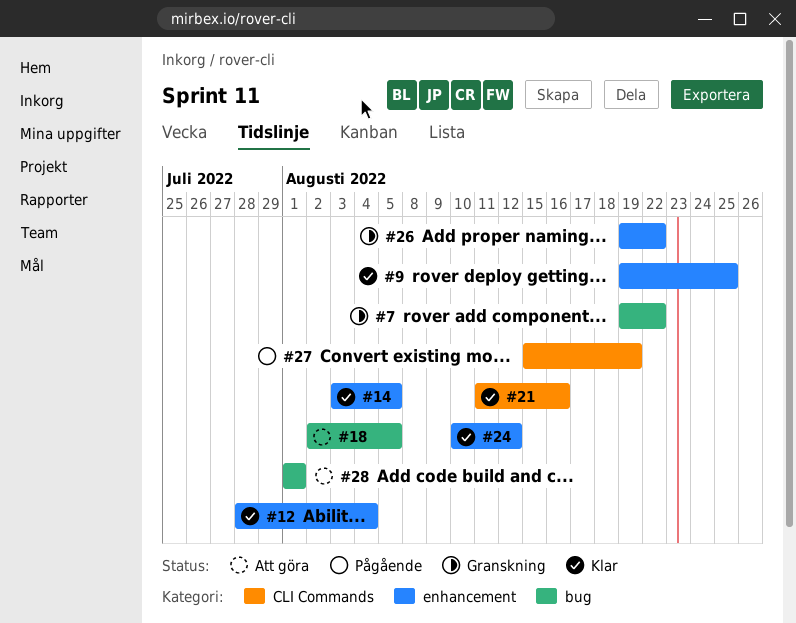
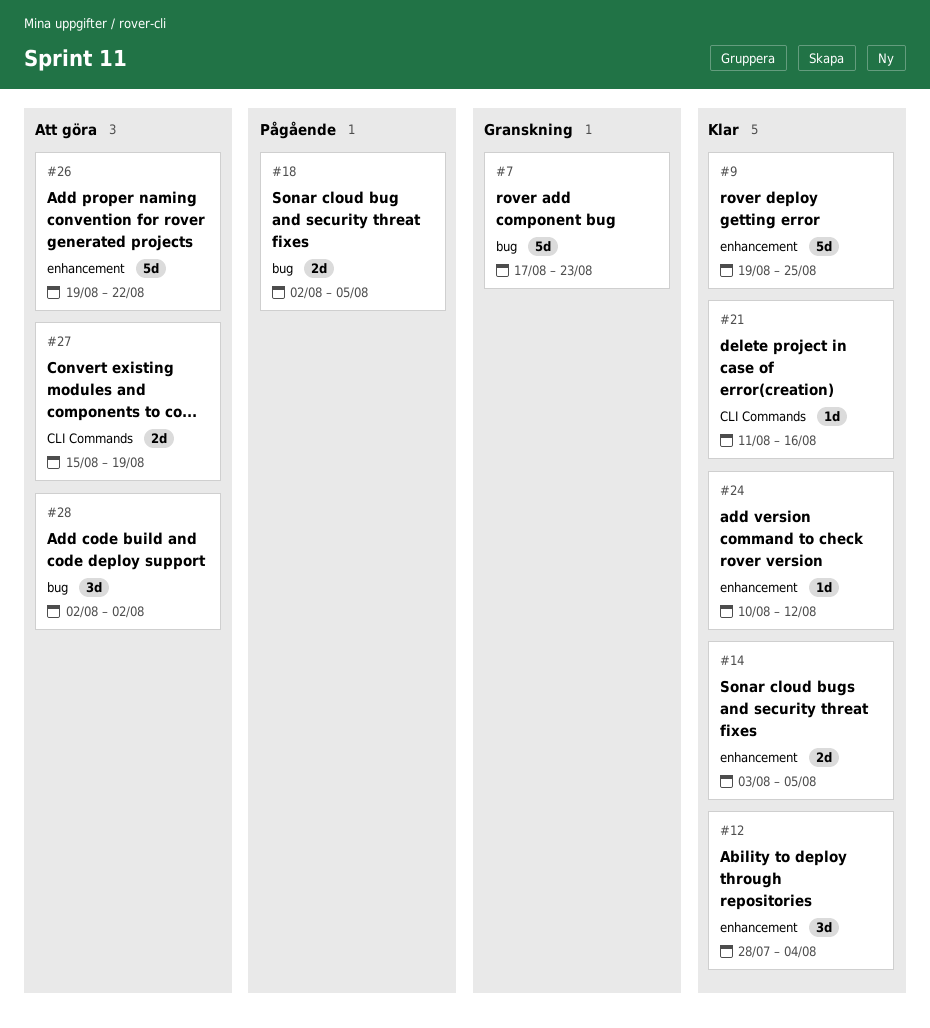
#7, start: Aug 19 -> Aug 17
#7, due: Aug 22 -> Aug 23
#18, status: Att göra -> Pågående
#26, status: Granskning -> Att göra
#27, status: Pågående -> Att göra
#28, start: Aug 1 -> Aug 2
#28, due: Aug 1 -> Aug 2

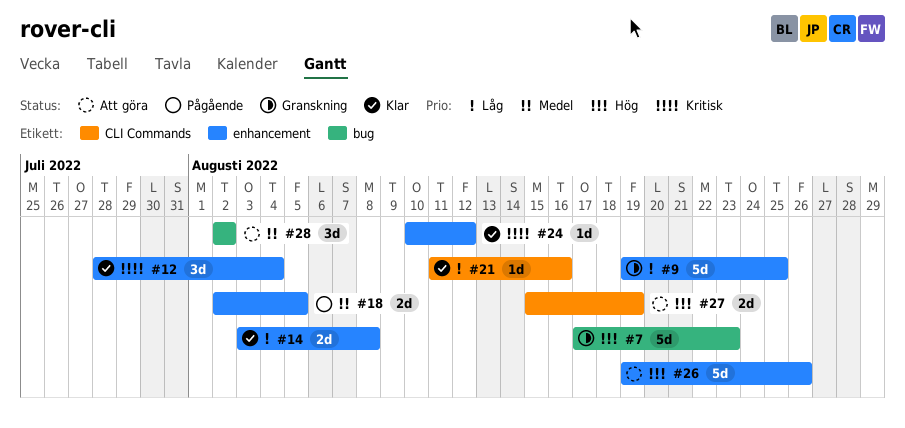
#9, status: Klar -> Granskning
#14, due: Aug 5 -> Aug 8
#18, label: bug -> enhancement
#26, due: Aug 22 -> Aug 26

